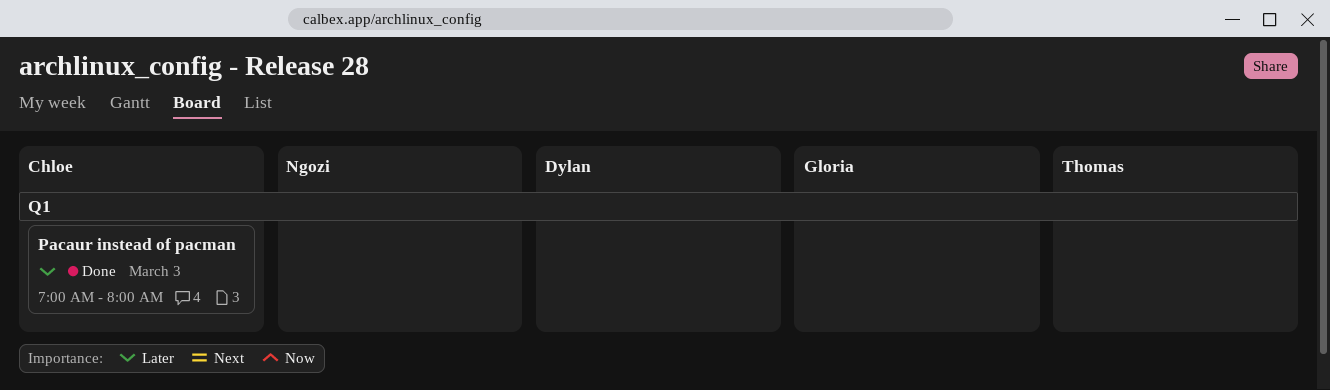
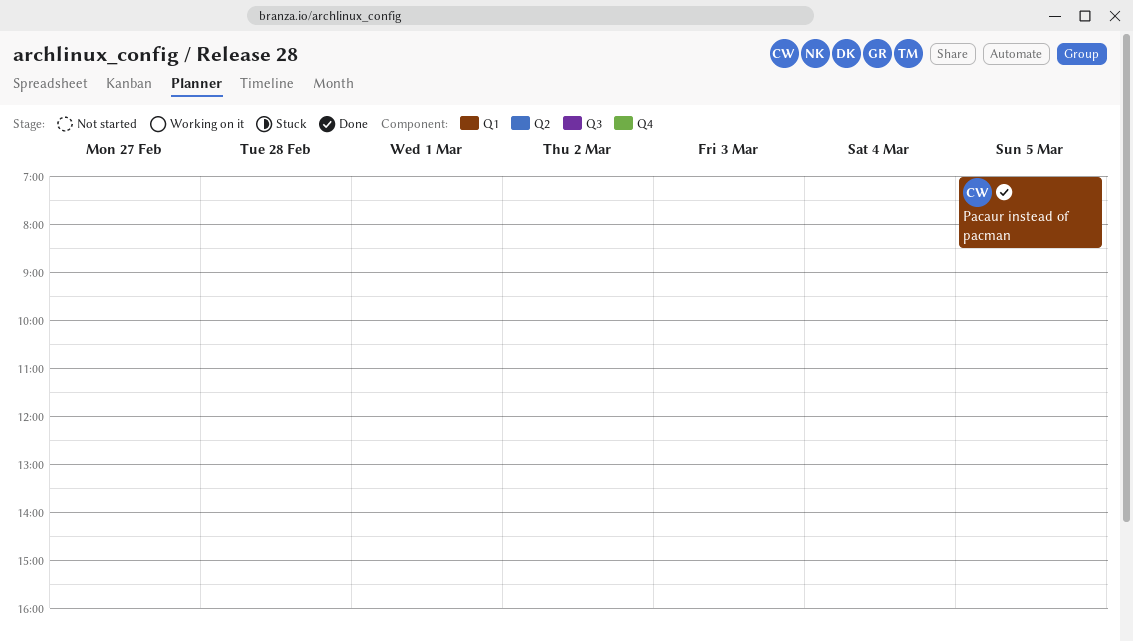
Pacaur instead of pacman, day: Mar 3 -> Mar 5
Pacaur instead of pacman, ends: 08:00 -> 08:30

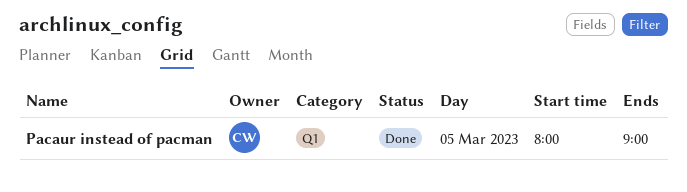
Pacaur instead of pacman, begins: 07:00 -> 08:00
Pacaur instead of pacman, ends: 08:30 -> 09:00

